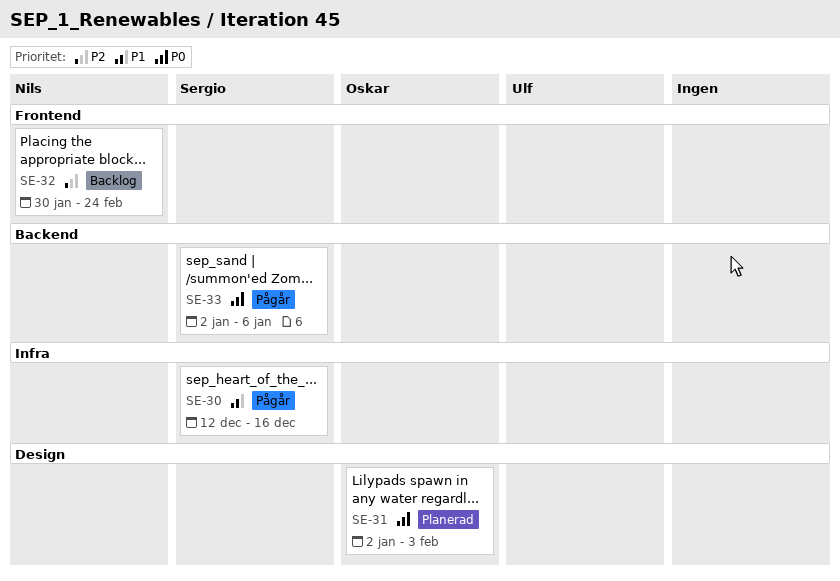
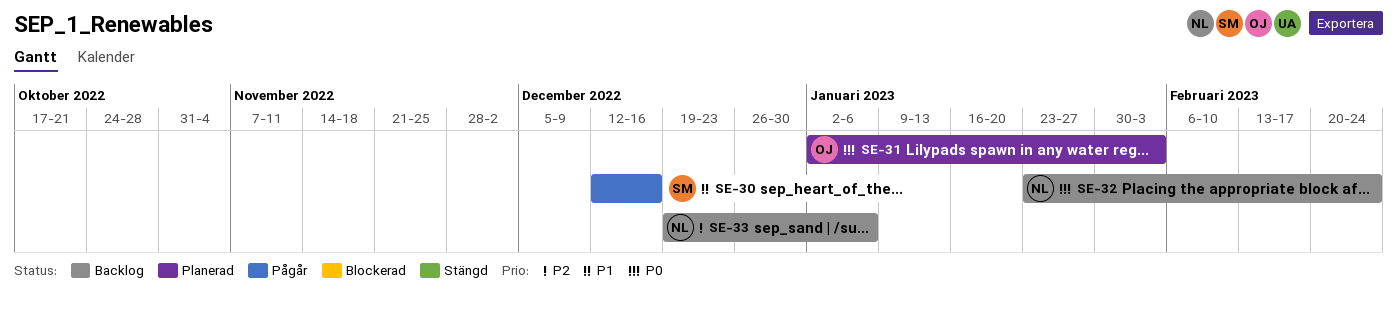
SE-32, priority: P2 -> P0
SE-32, start: Jan 30 -> Jan 23
SE-33, status: Pågår -> Backlog
SE-33, owner: Sergio -> Nils
SE-33, priority: P0 -> P2
SE-33, start: Jan 2 -> Dec 19

